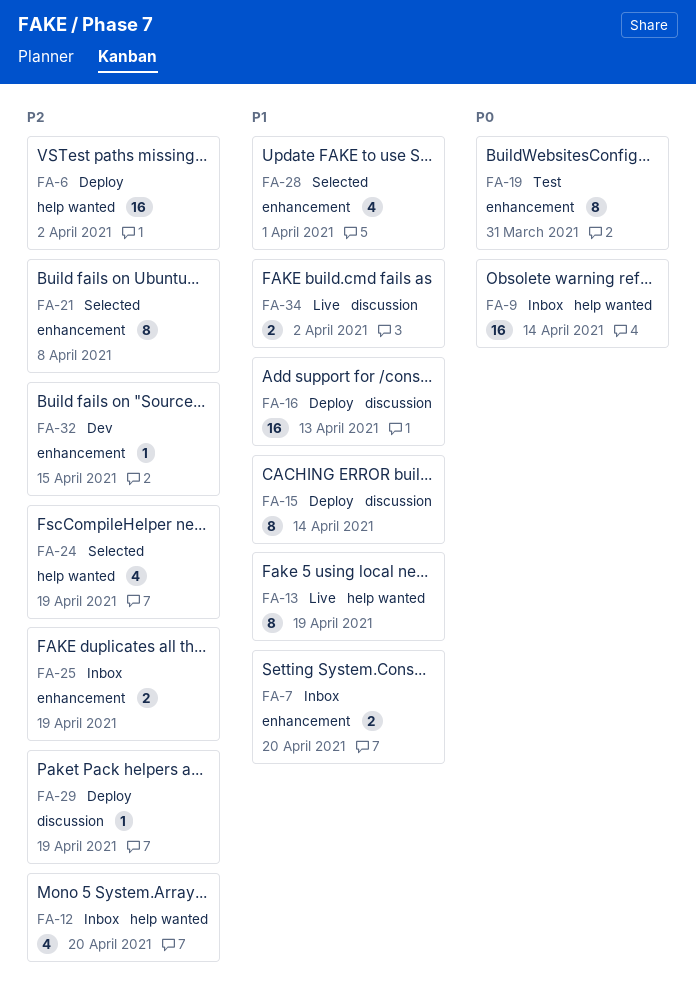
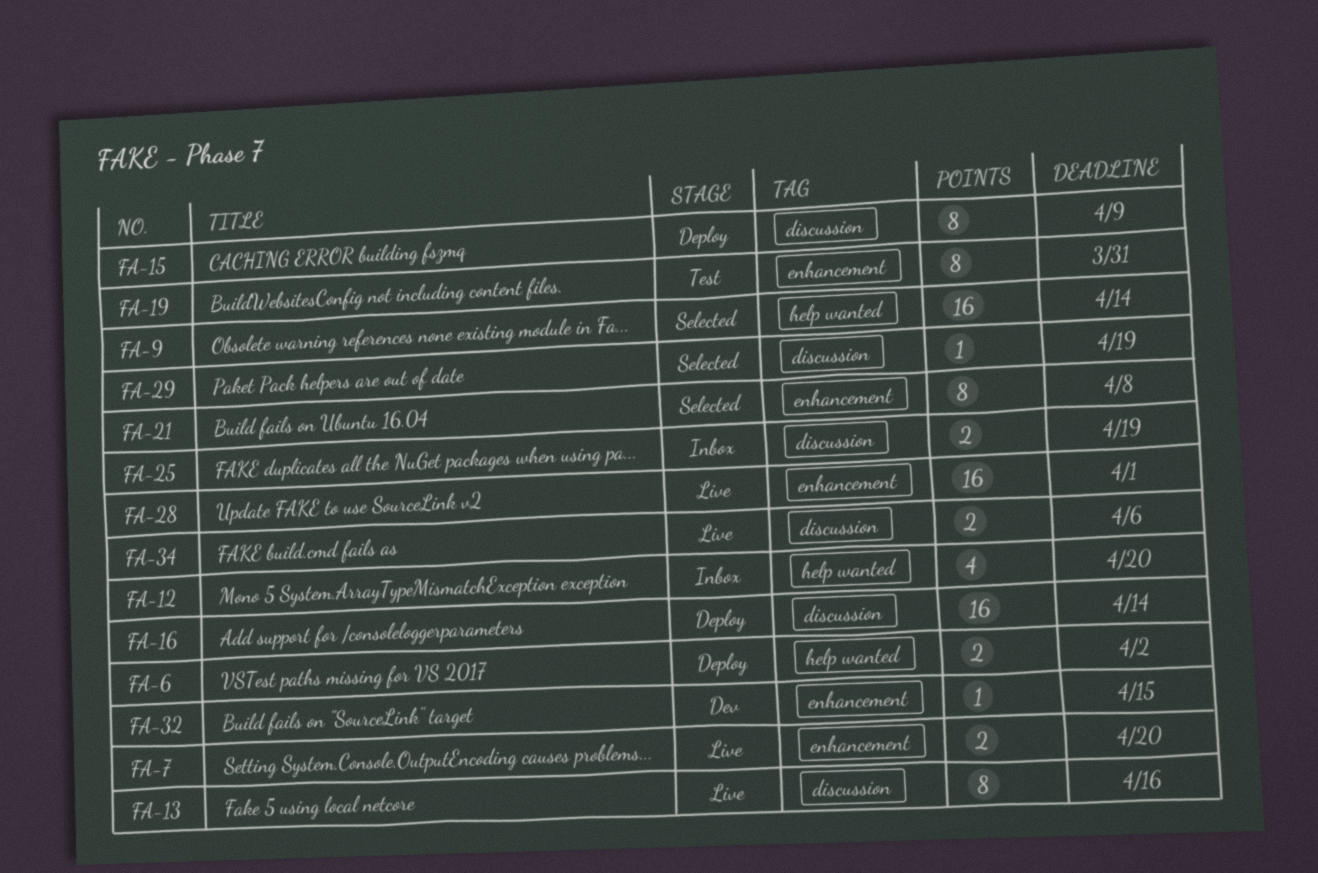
FA-6, estimate: 16 -> 2
FA-7, status: Inbox -> Live
FA-9, status: Inbox -> Selected
FA-13, label: help wanted -> discussion
FA-13, due: Apr 19 -> Apr 16
FA-15, due: Apr 14 -> Apr 9
FA-16, due: Apr 13 -> Apr 14
FA-24: present -> none
FA-25, label: enhancement -> discussion
FA-28, status: Selected -> Live
FA-28, estimate: 4 -> 16
FA-29, status: Deploy -> Selected
FA-34, due: Apr 2 -> Apr 6

